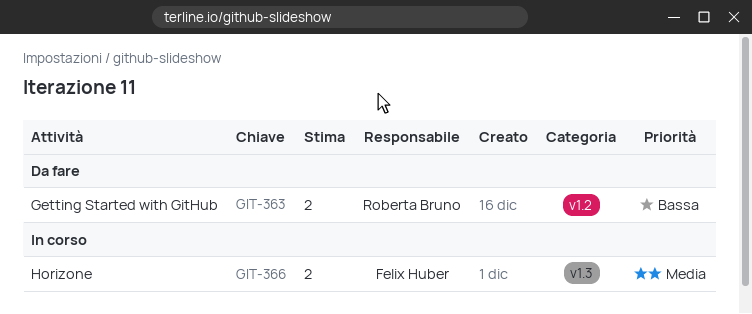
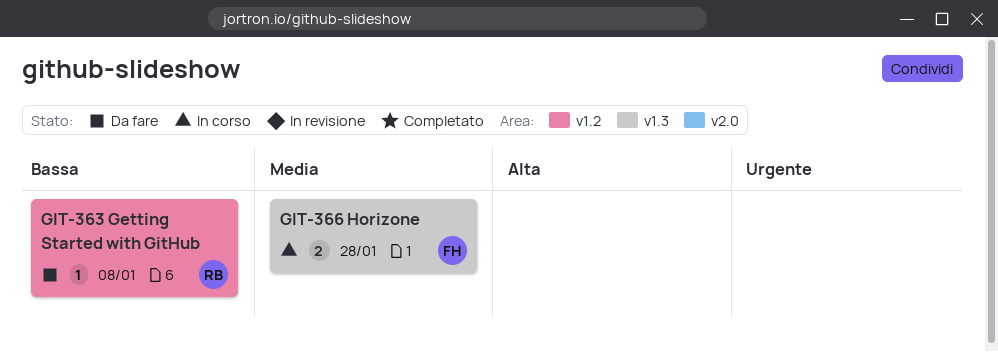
GIT-363, estimate: 2 -> 1

